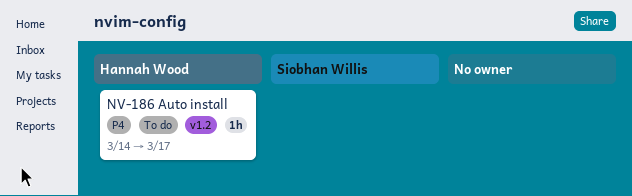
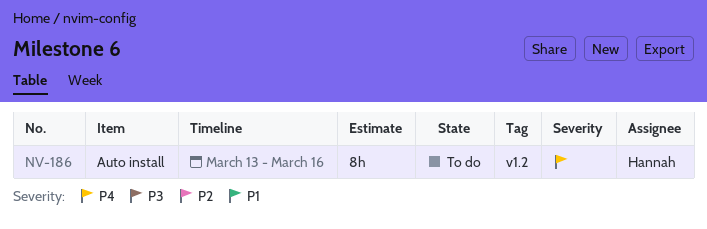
NV-186, estimate: 1h -> 8h
NV-186, start: Mar 14 -> Mar 13
NV-186, due: Mar 17 -> Mar 16

